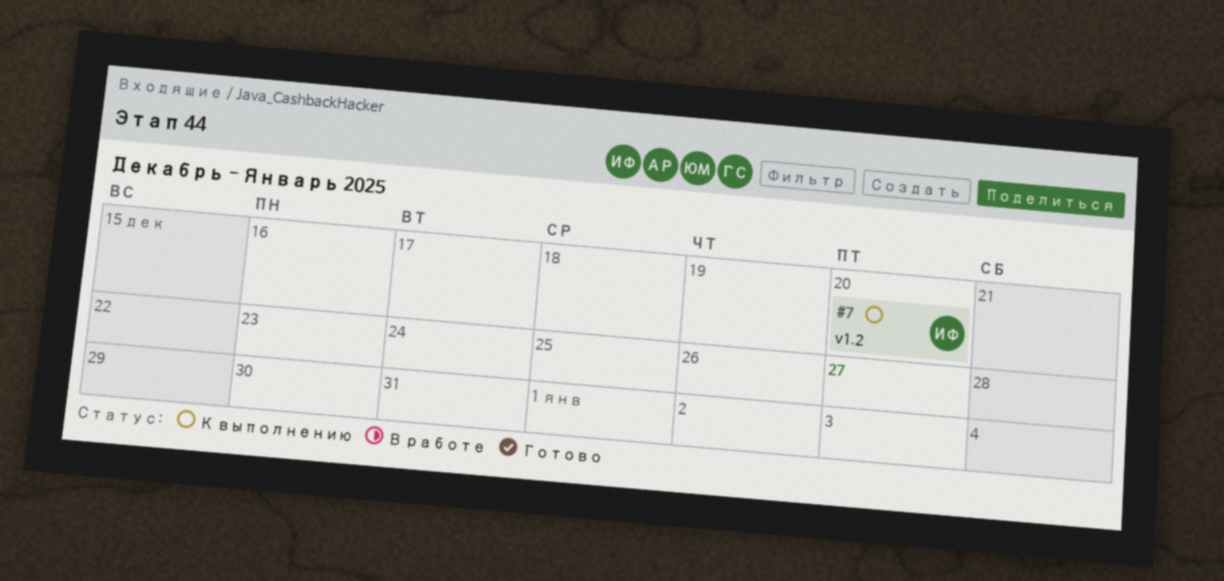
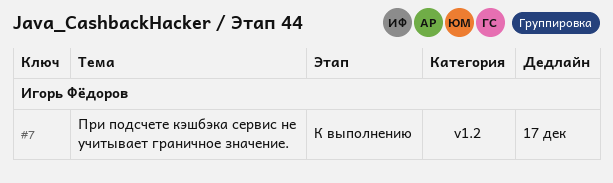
#7, due: Dec 20 -> Dec 17

